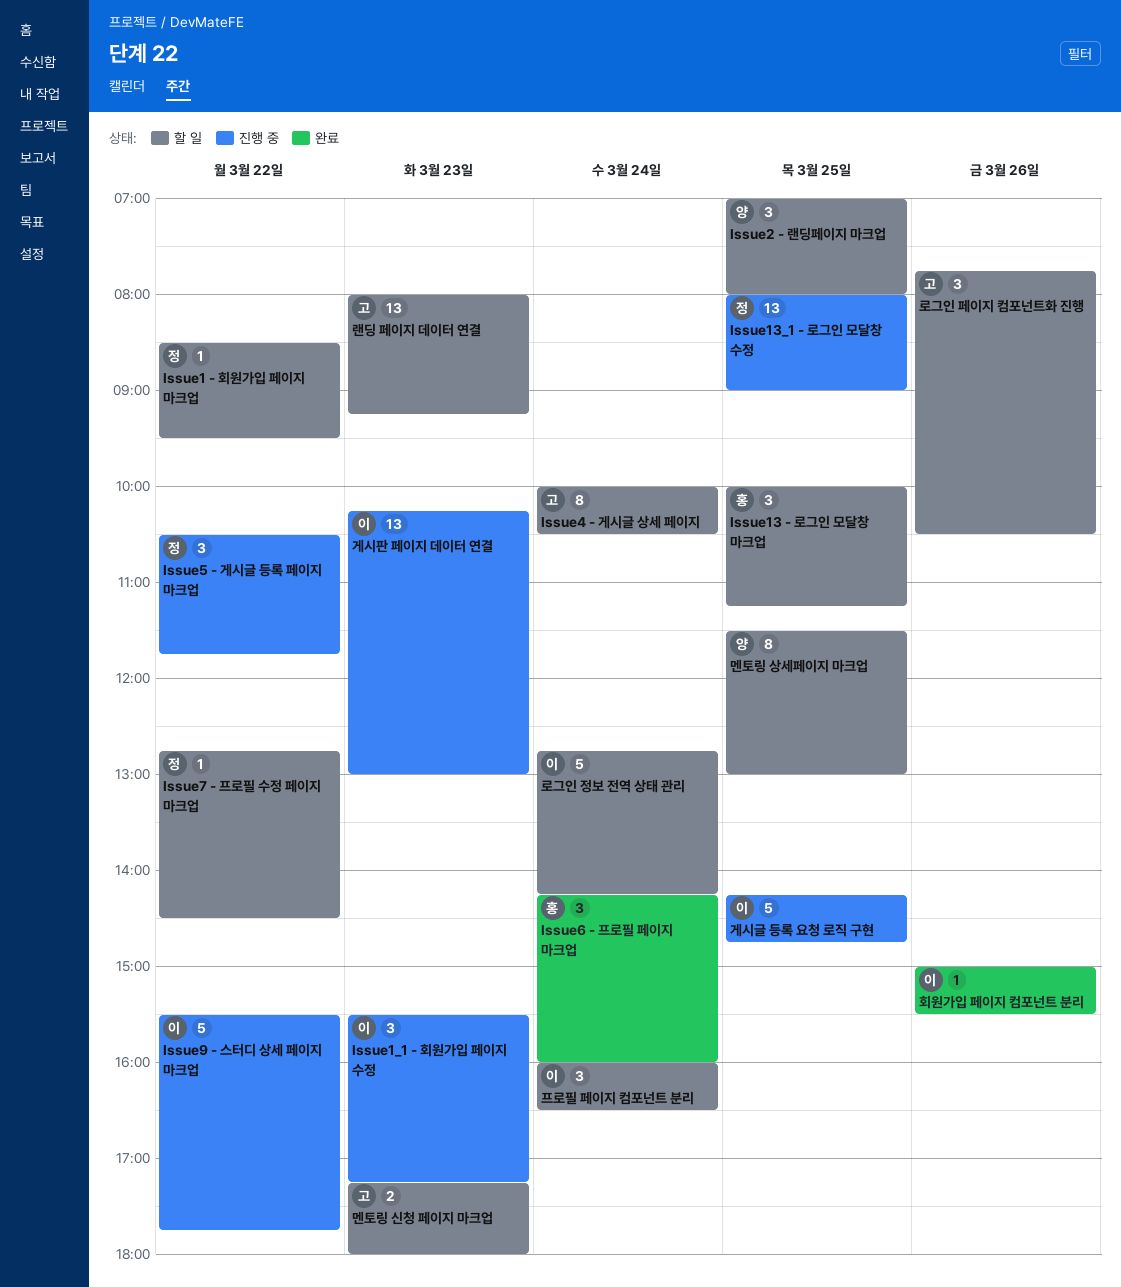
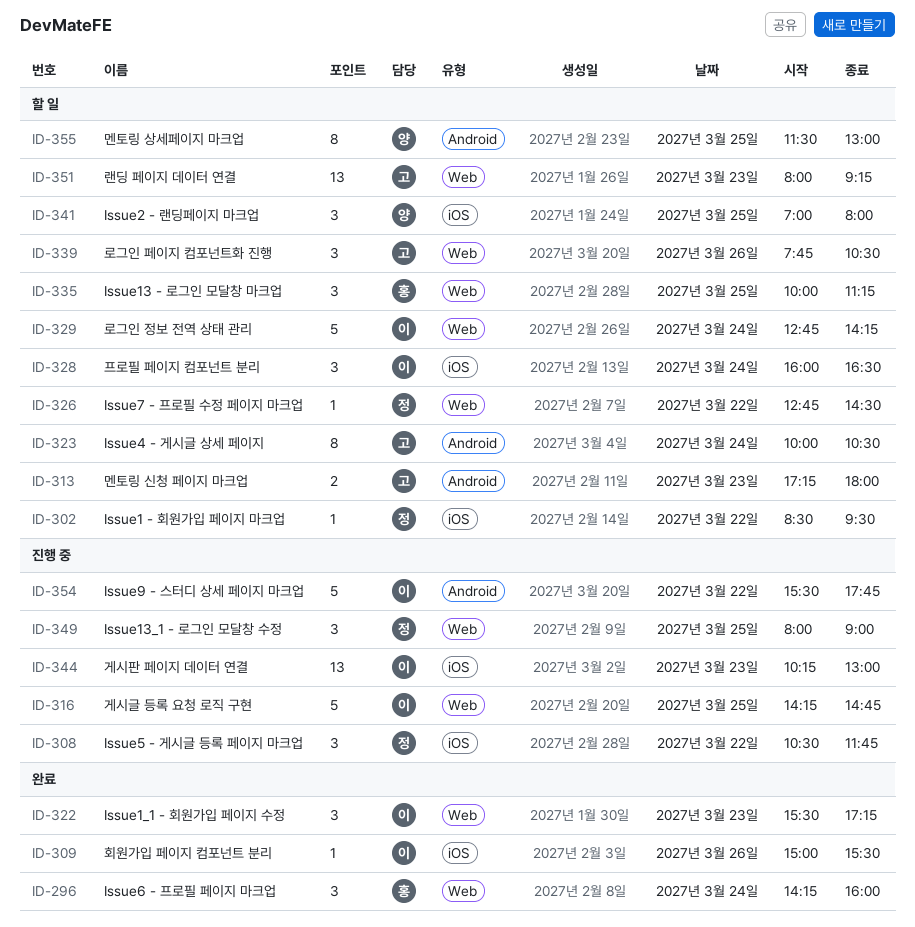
Issue13_1 - 로그인 모달창 수정, estimate: 13 -> 3
Issue1_1 - 회원가입 페이지 수정, status: 진행 중 -> 완료

